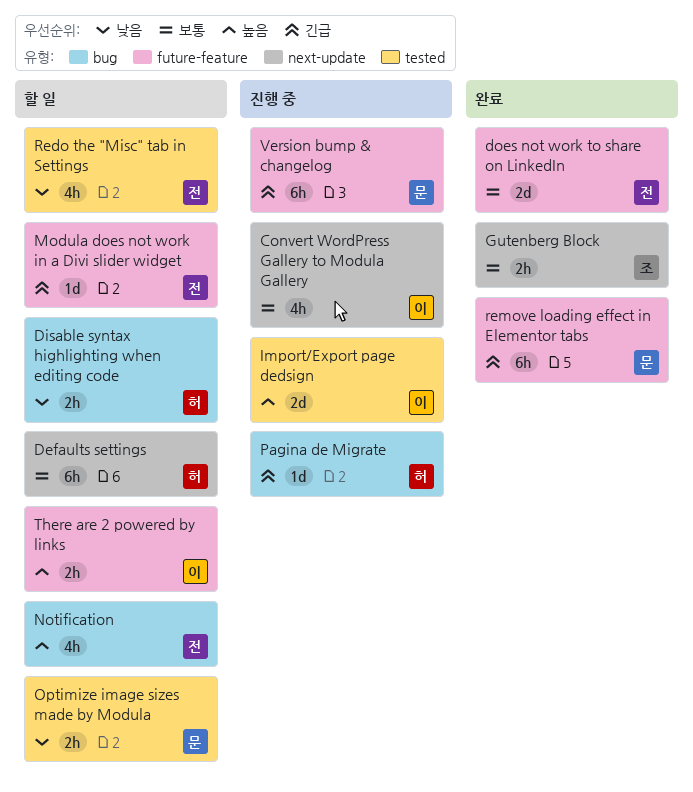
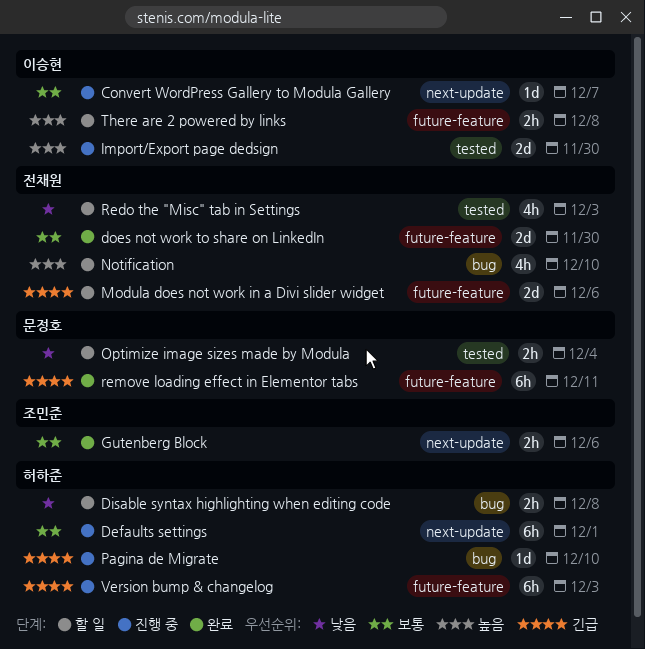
Convert WordPress Gallery to Modula Gallery, estimate: 4h -> 1d
Defaults settings, status: 할 일 -> 진행 중
Modula does not work in a Divi slider widget, estimate: 1d -> 2d
Version bump & changelog, owner: 문정호 -> 허하준

